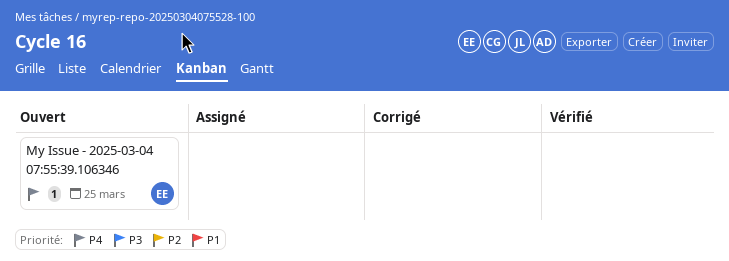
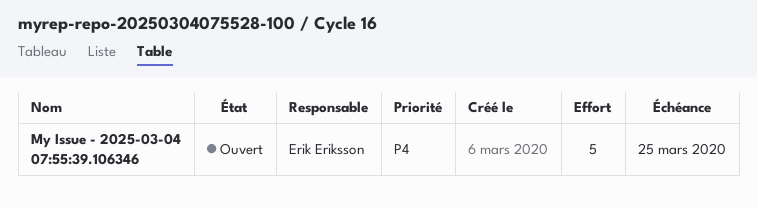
My Issue - 2025-03-04 07:55:39.106346, estimate: 1 -> 5

